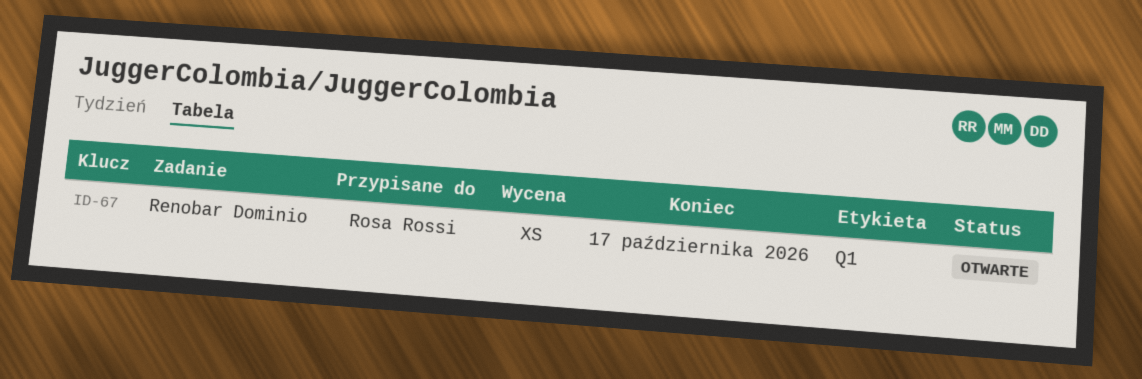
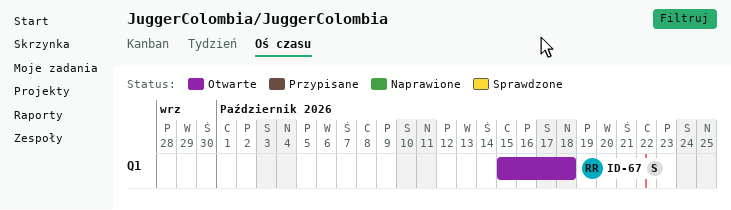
ID-67, estimate: XS -> S
ID-67, due: Oct 17 -> Oct 18

